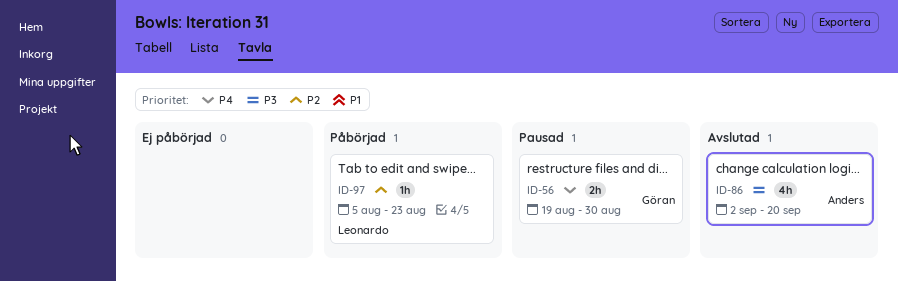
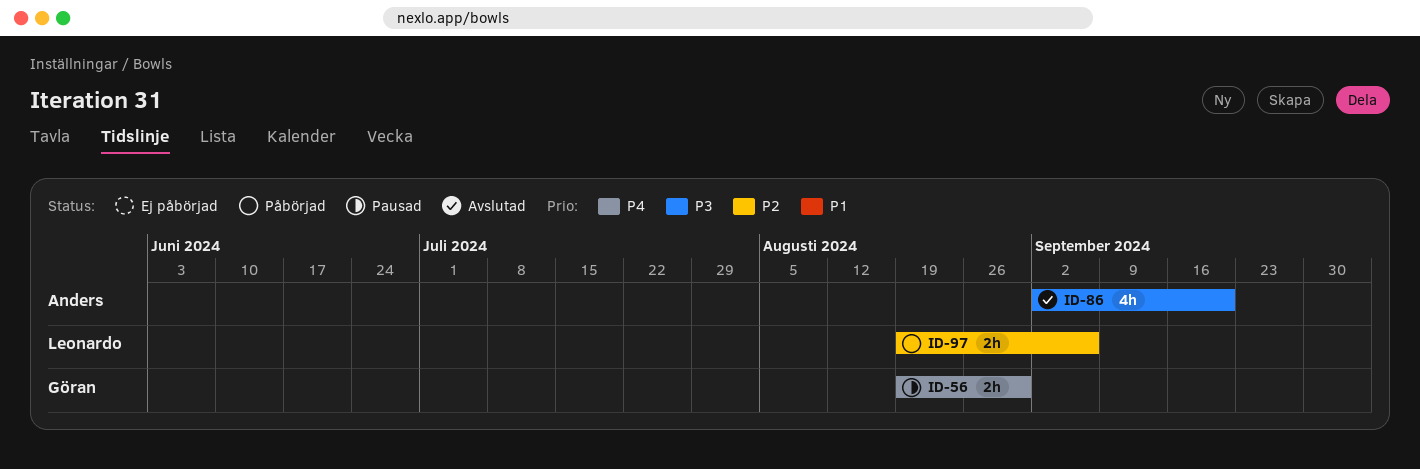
ID-97, estimate: 1h -> 2h
ID-97, start: Aug 5 -> Aug 19
ID-97, due: Aug 23 -> Sep 6

